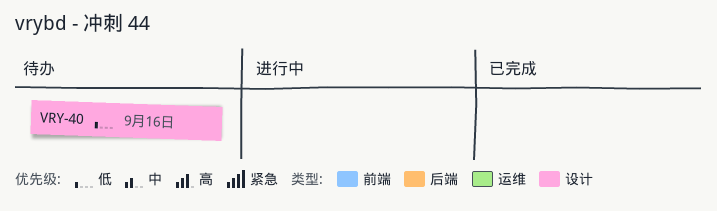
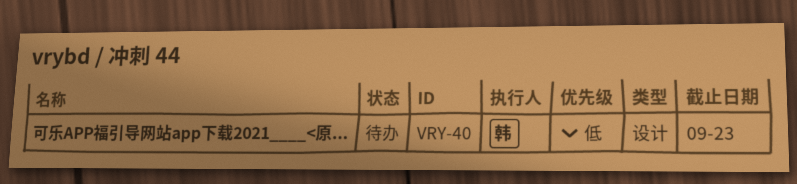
VRY-40, due: Sep 16 -> Sep 23

